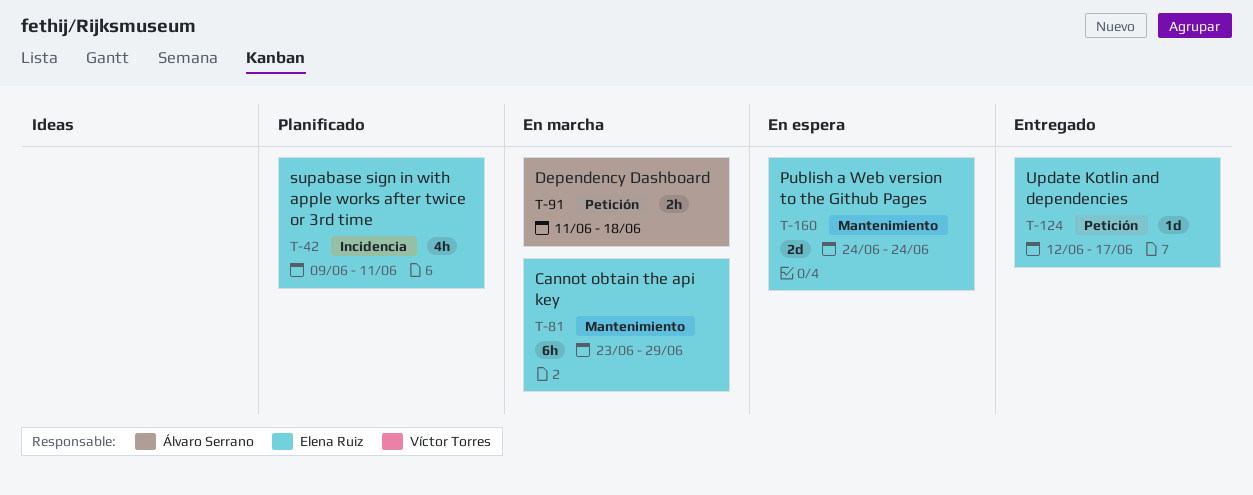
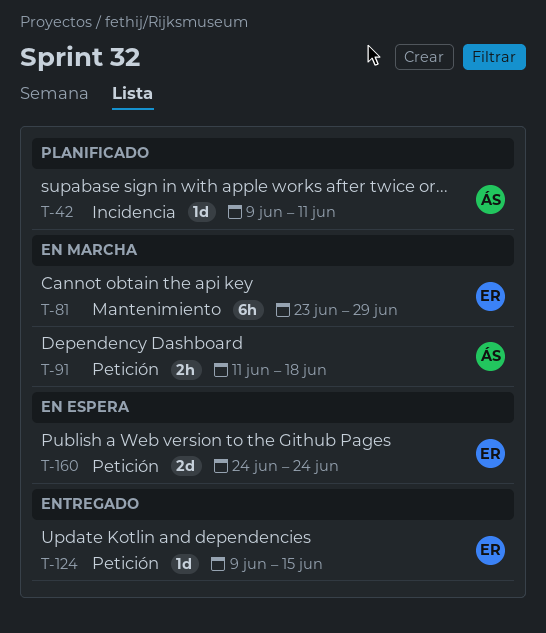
T-42, owner: Elena Ruiz -> Álvaro Serrano
T-42, estimate: 4h -> 1d
T-124, start: Jun 12 -> Jun 9
T-124, due: Jun 17 -> Jun 15
T-160, label: Mantenimiento -> Petición

